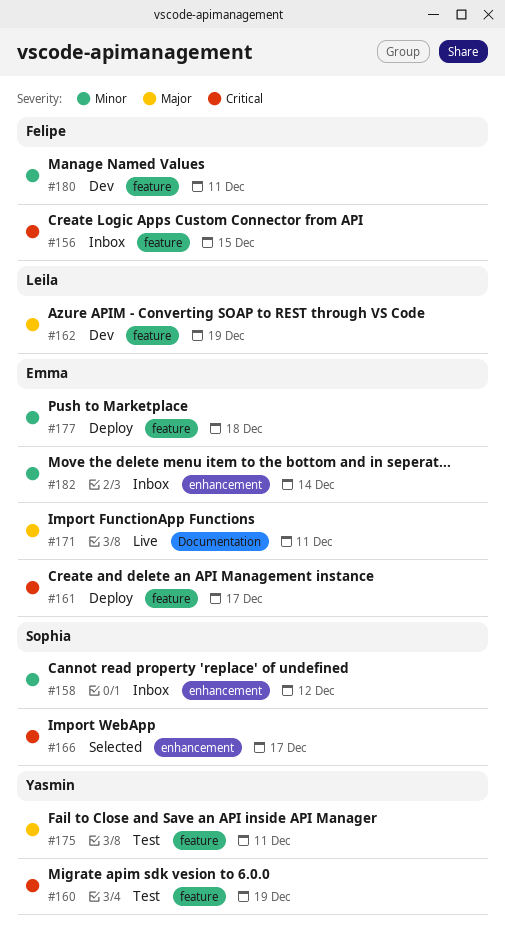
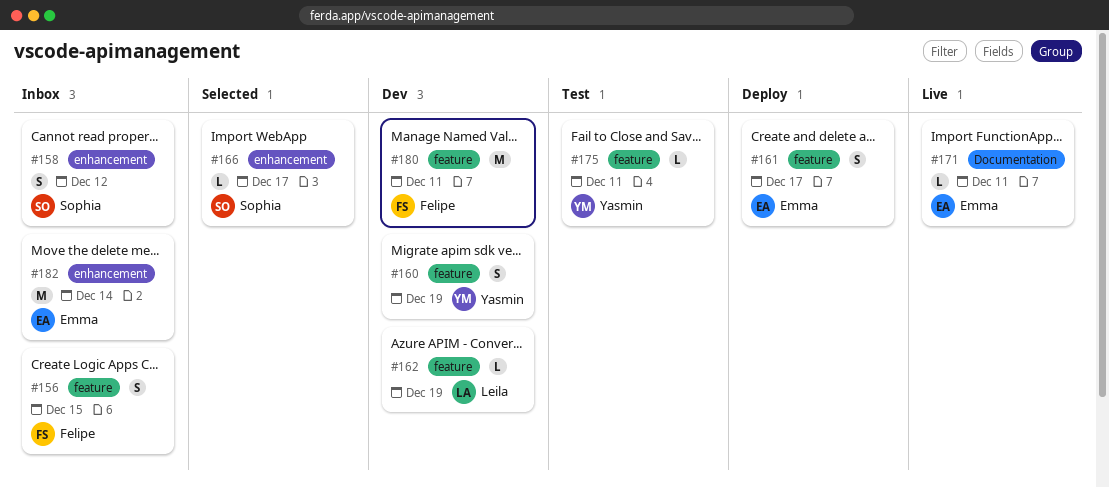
#160, status: Test -> Dev
#177: present -> none

